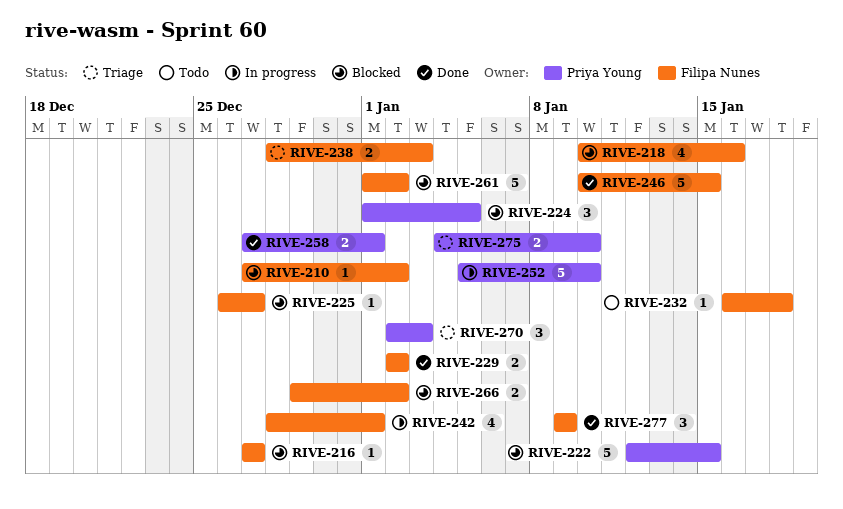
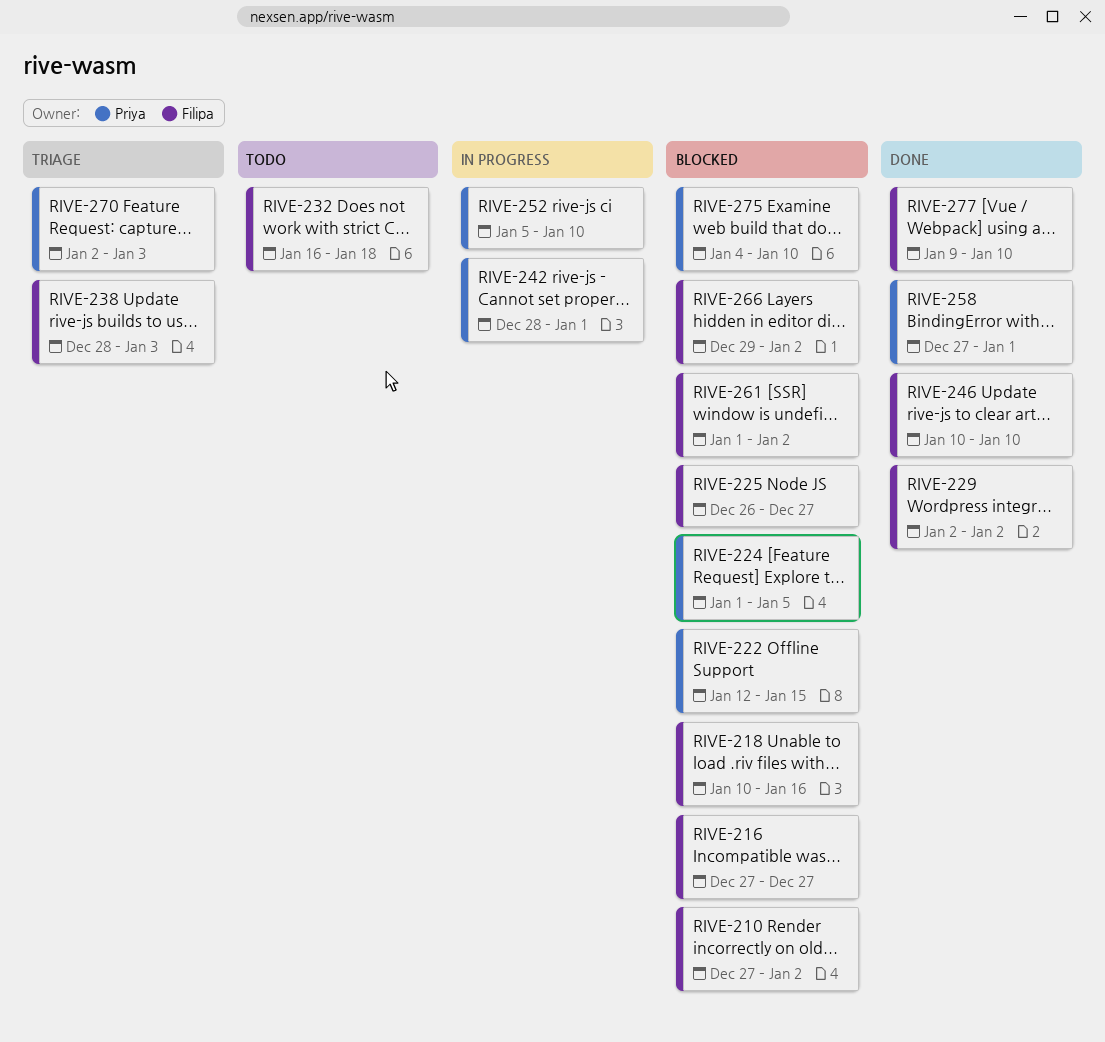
RIVE-242, owner: Filipa Nunes -> Priya Young
RIVE-246, due: Jan 15 -> Jan 10
RIVE-275, status: Triage -> Blocked
RIVE-277, due: Jan 9 -> Jan 10

